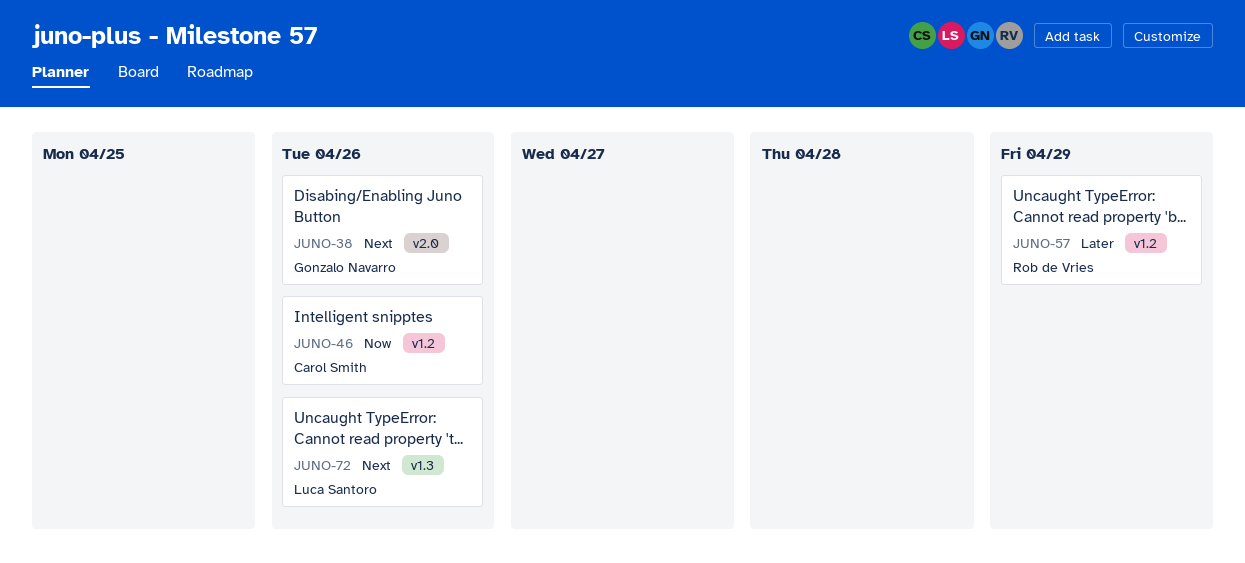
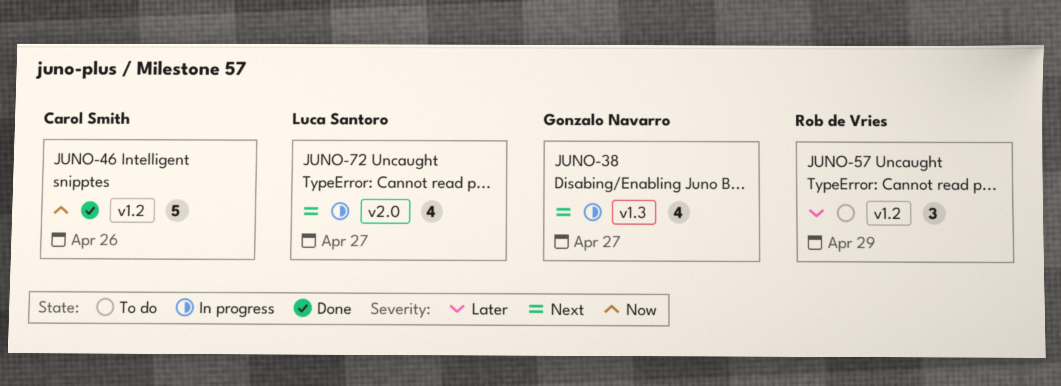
JUNO-38, label: v2.0 -> v1.3
JUNO-38, due: Apr 26 -> Apr 27
JUNO-72, label: v1.3 -> v2.0
JUNO-72, due: Apr 26 -> Apr 27

